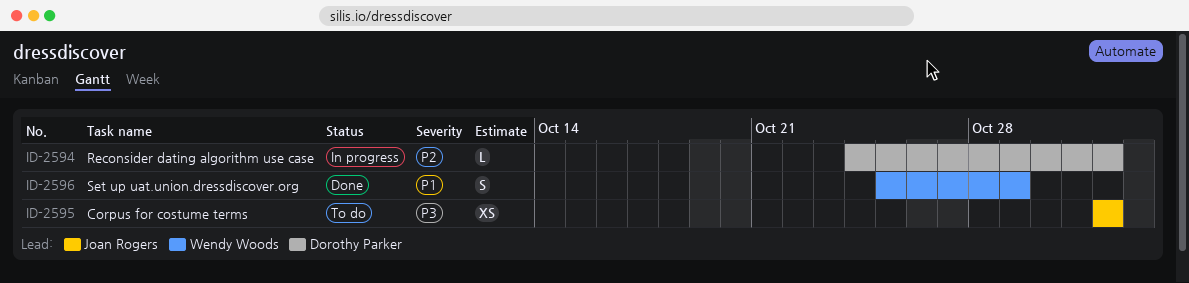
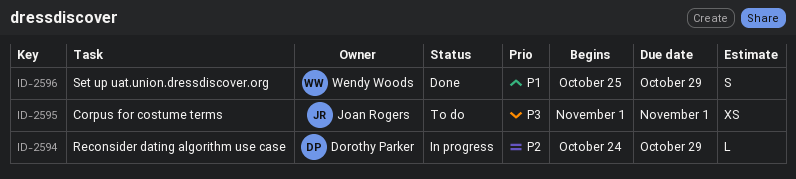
ID-2594, due: Nov 1 -> Oct 29

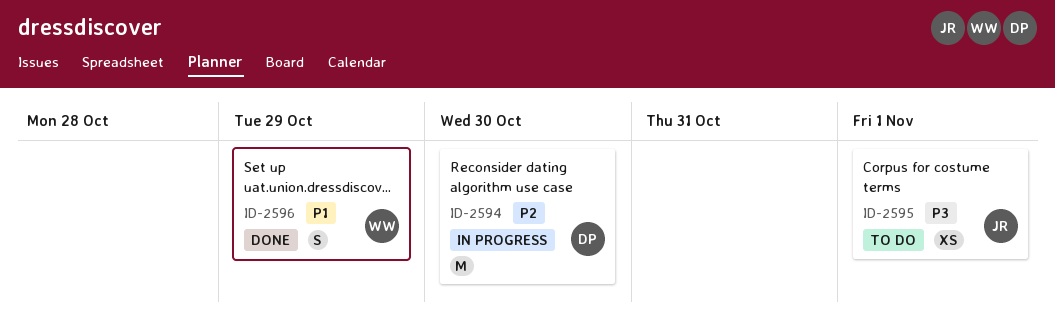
ID-2594, estimate: L -> M
ID-2594, due: Oct 29 -> Oct 30

